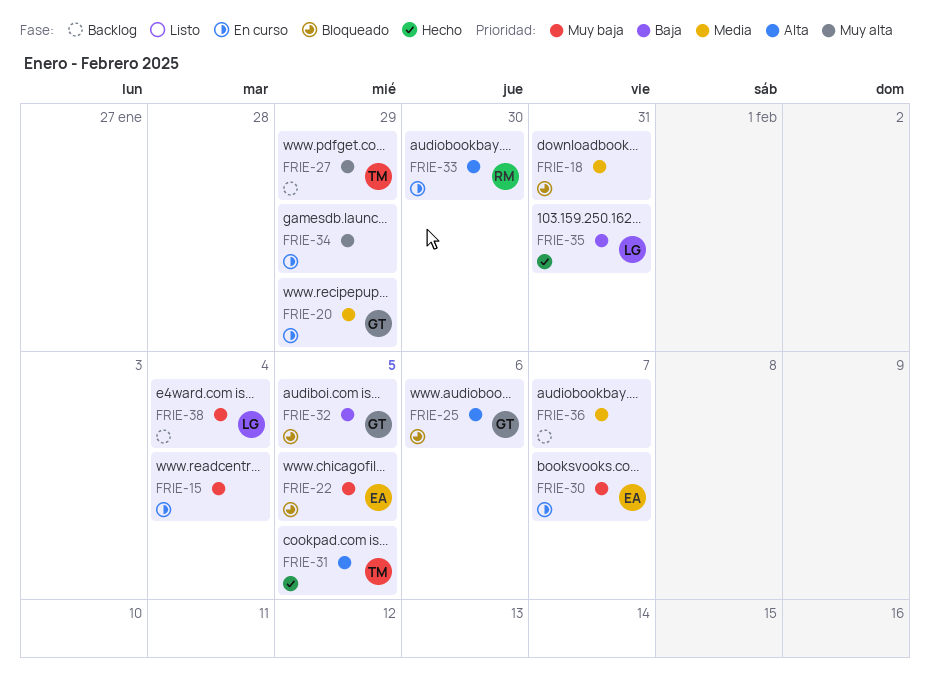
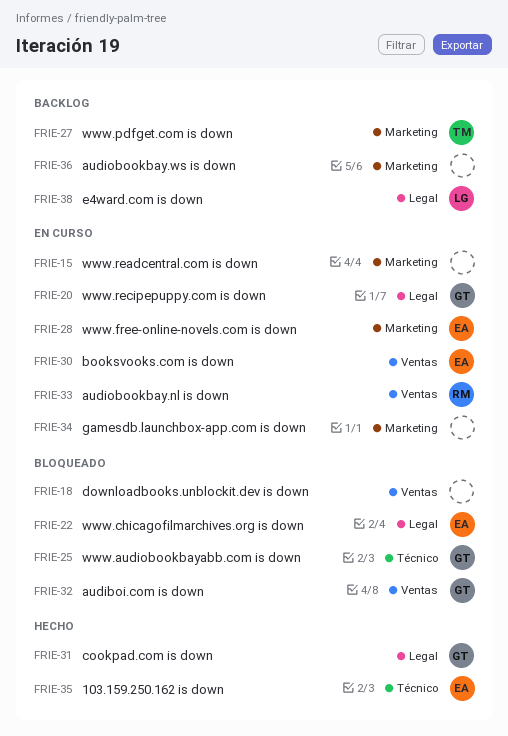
FRIE-28: none -> present
FRIE-31, owner: TM -> GT
FRIE-35, owner: LG -> EA

